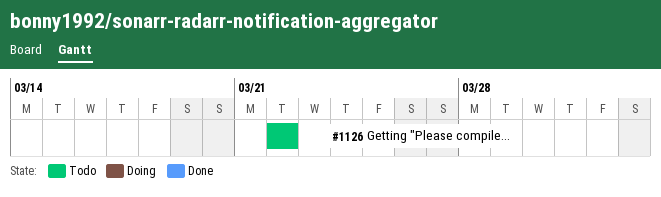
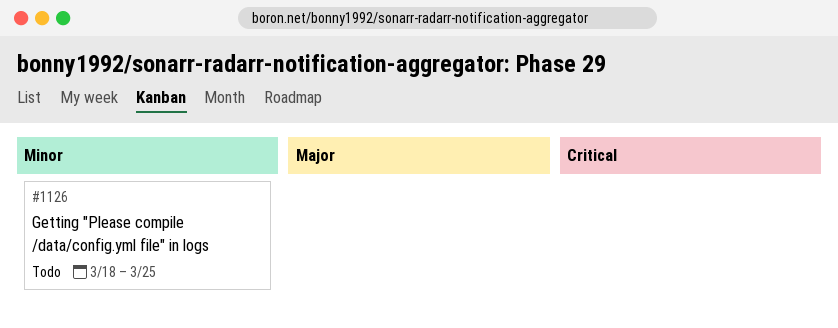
#1126, start: Mar 22 -> Mar 18
#1126, due: Mar 22 -> Mar 25

